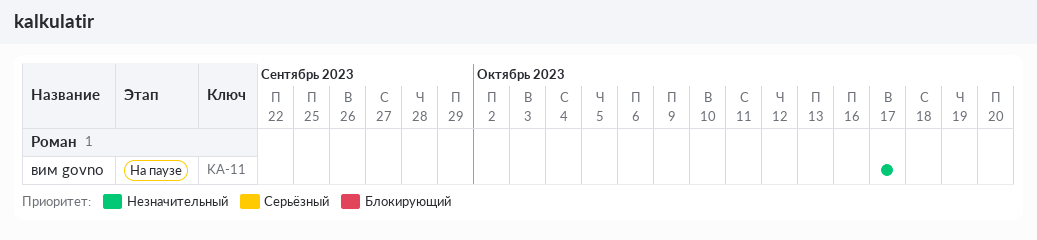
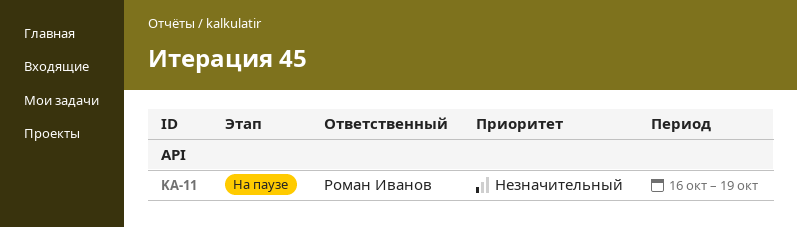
KA-11, start: Oct 17 -> Oct 16
KA-11, due: Oct 17 -> Oct 19

